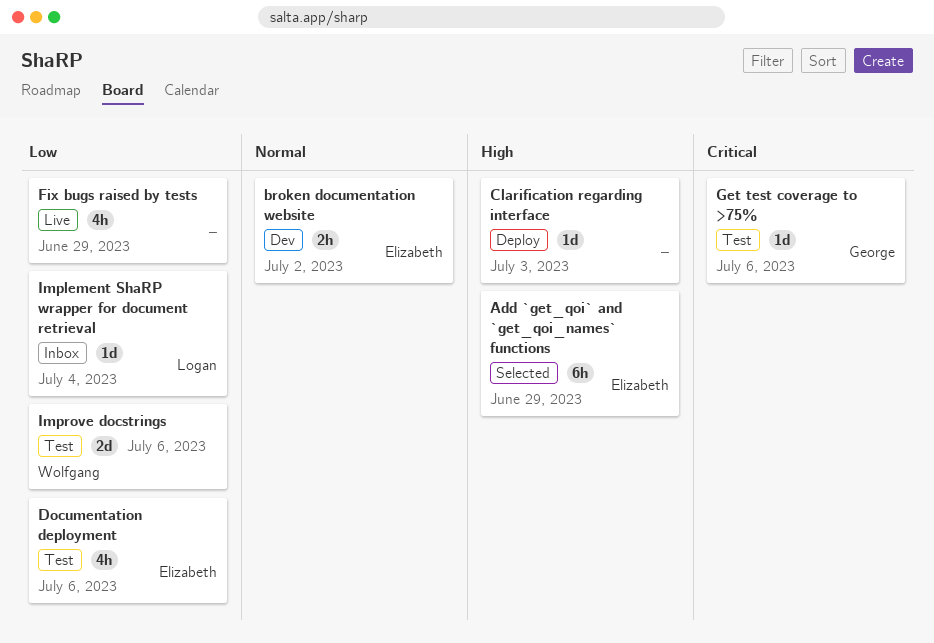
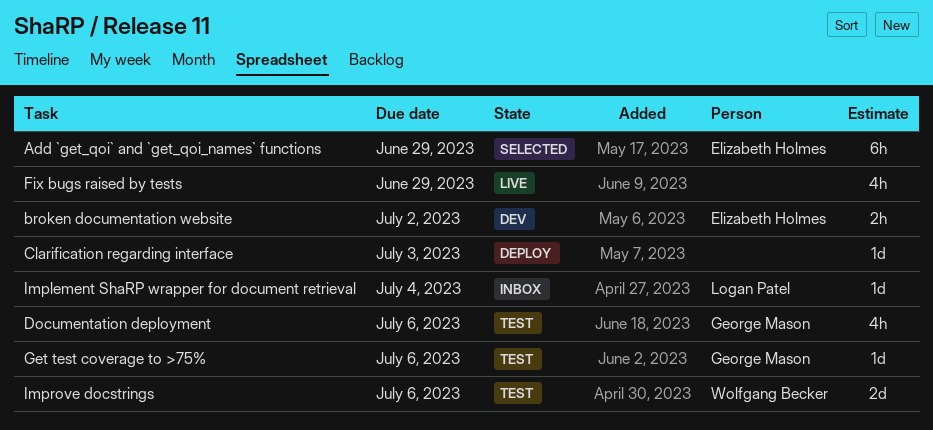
Documentation deployment, owner: Elizabeth Holmes -> George Mason

